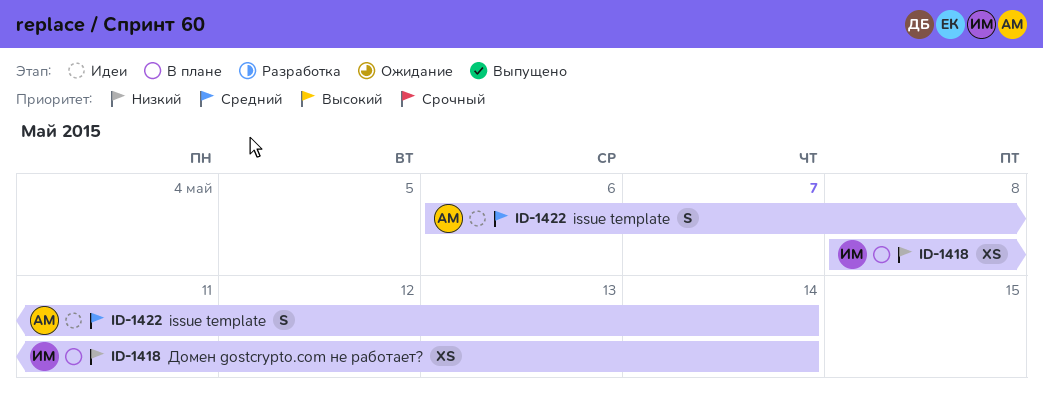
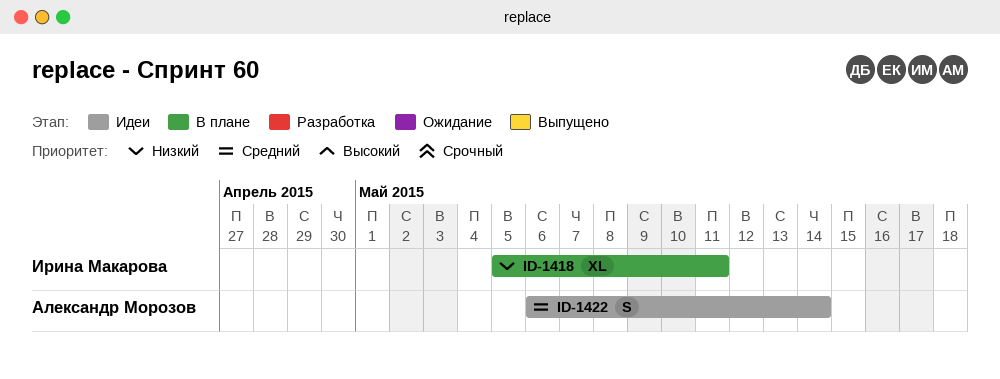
ID-1418, estimate: XS -> XL
ID-1418, start: May 8 -> May 5
ID-1418, due: May 14 -> May 11

